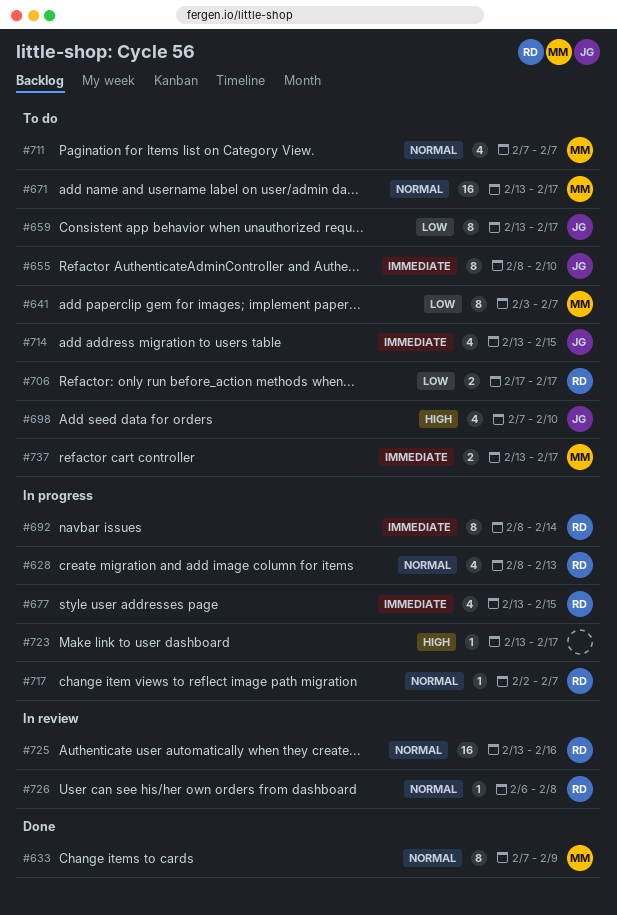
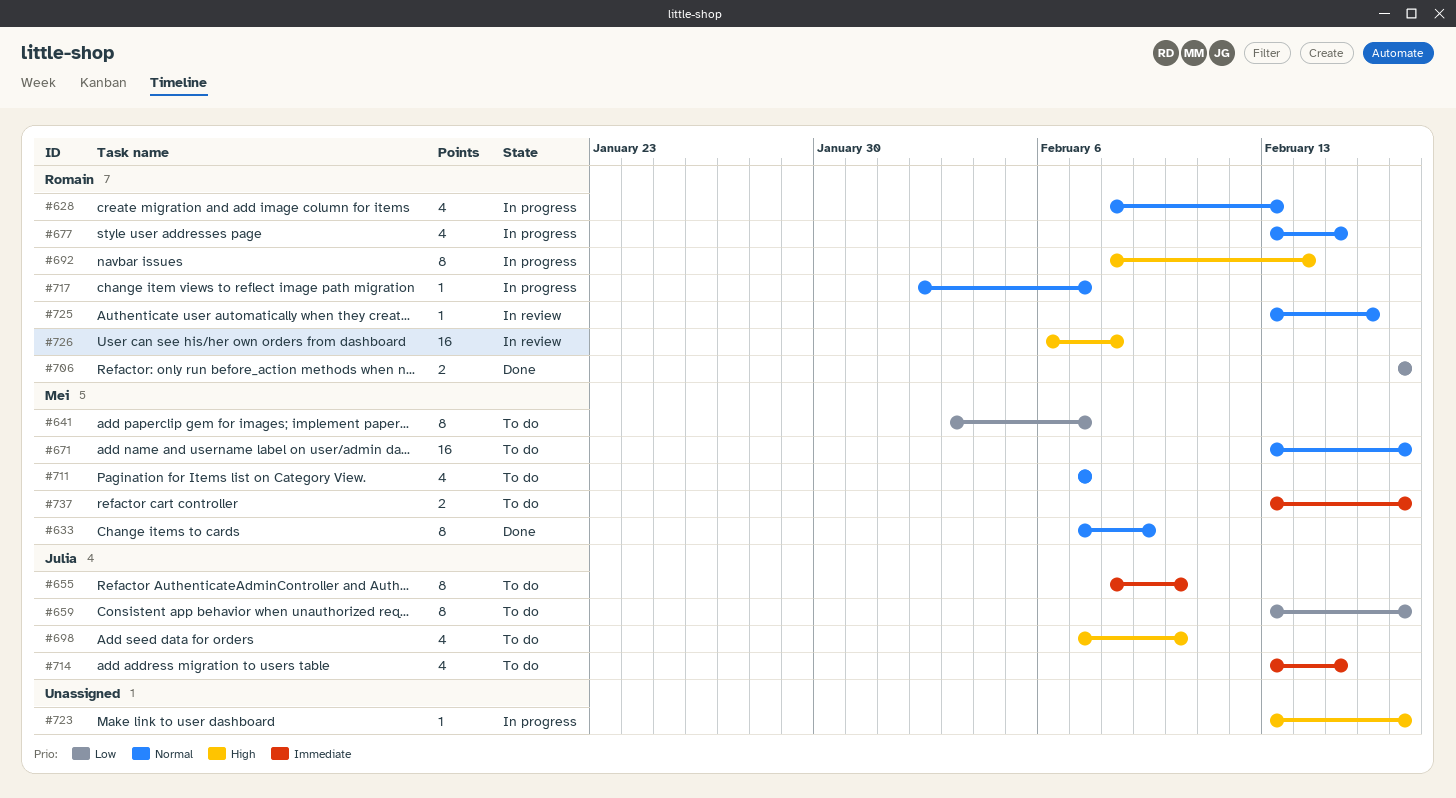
#677, priority: Immediate -> Normal
#692, priority: Immediate -> High
#706, status: To do -> Done
#725, estimate: 16 -> 1
#726, priority: Normal -> High
#726, estimate: 1 -> 16

